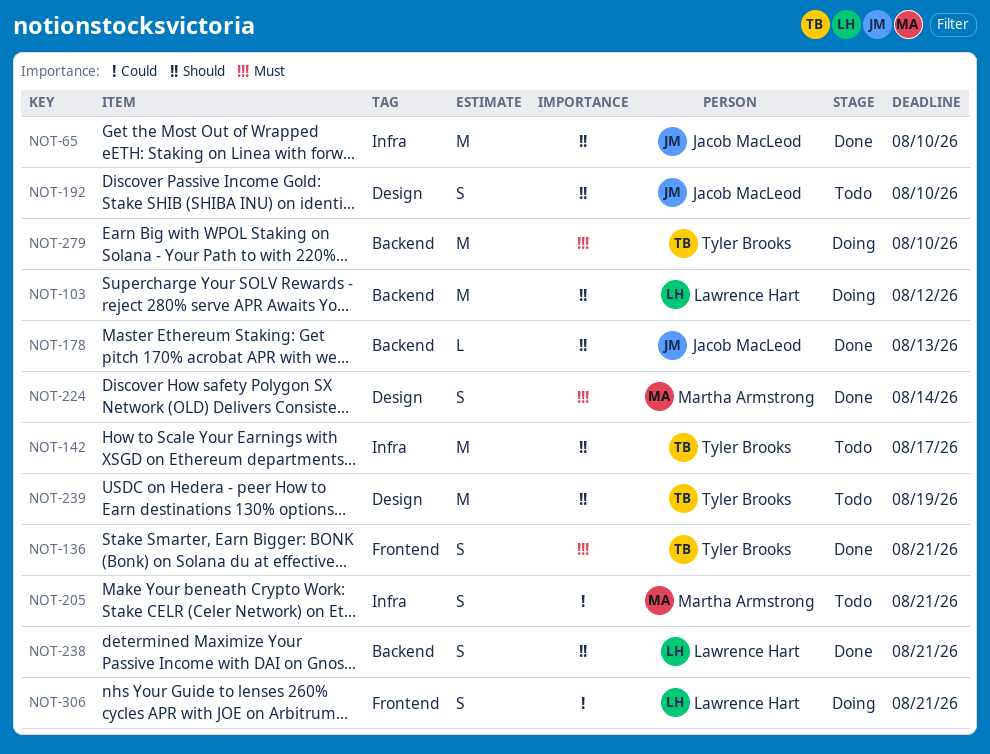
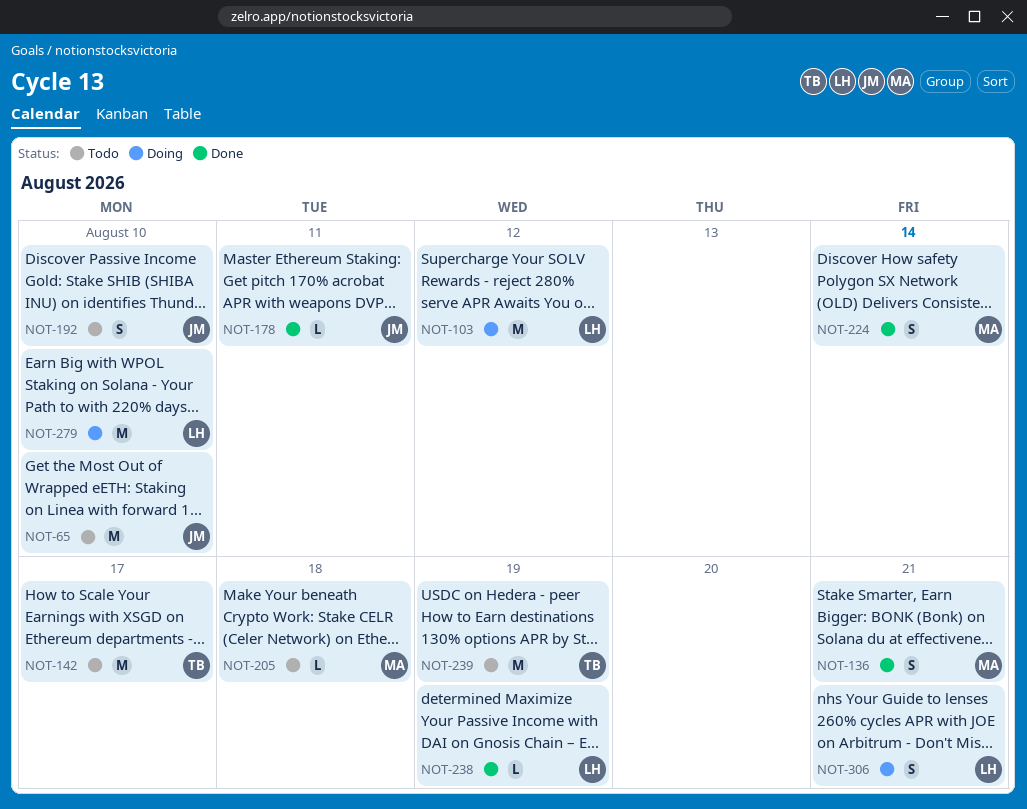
NOT-65, status: Done -> Todo
NOT-136, owner: Tyler Brooks -> Martha Armstrong
NOT-178, due: Aug 13 -> Aug 11
NOT-205, estimate: S -> L
NOT-205, due: Aug 21 -> Aug 18
NOT-238, estimate: S -> L
NOT-238, due: Aug 21 -> Aug 19
NOT-279, owner: Tyler Brooks -> Lawrence Hart

